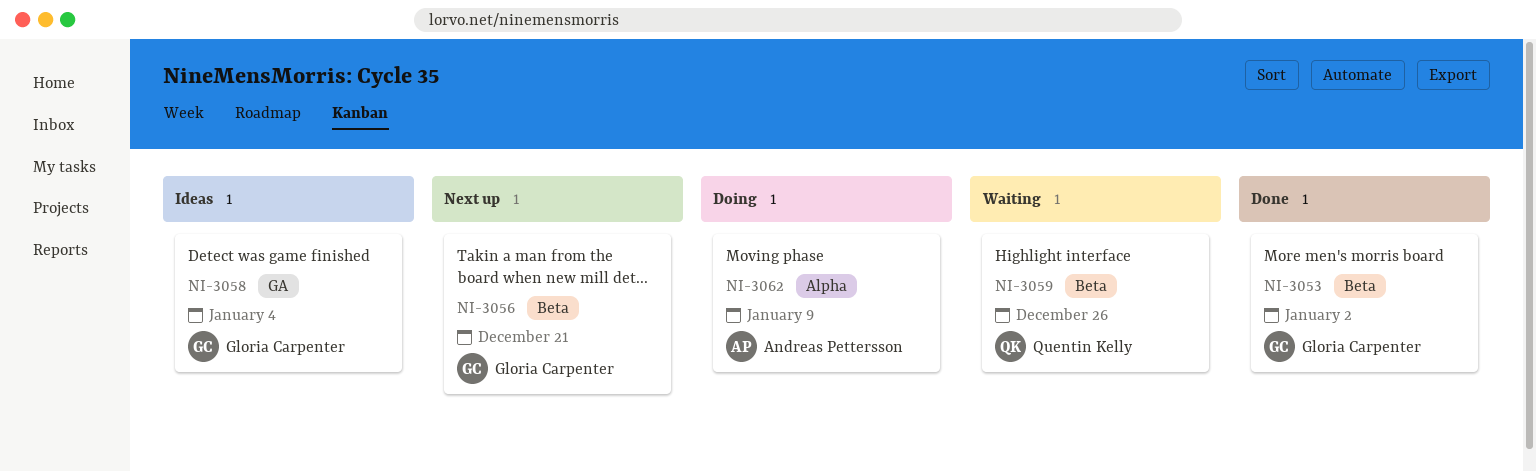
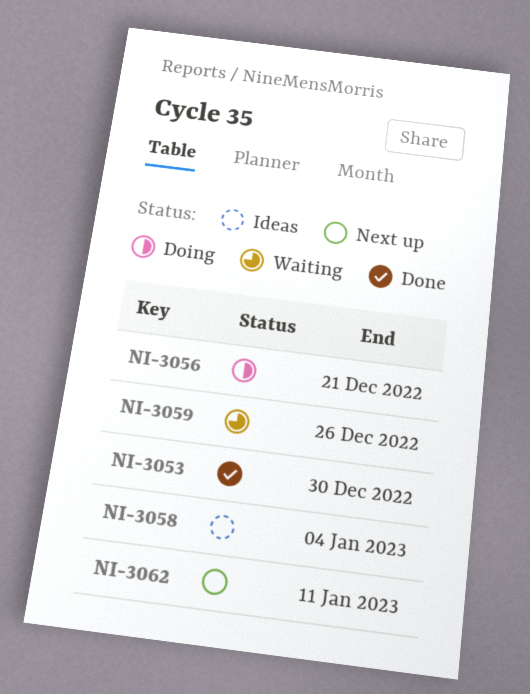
NI-3053, due: Jan 2 -> Dec 30
NI-3056, status: Next up -> Doing
NI-3062, status: Doing -> Next up
NI-3062, due: Jan 9 -> Jan 11

